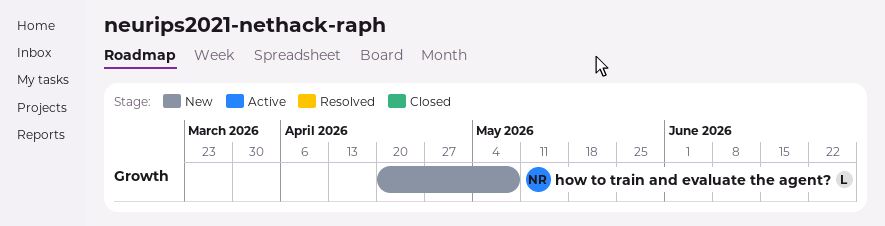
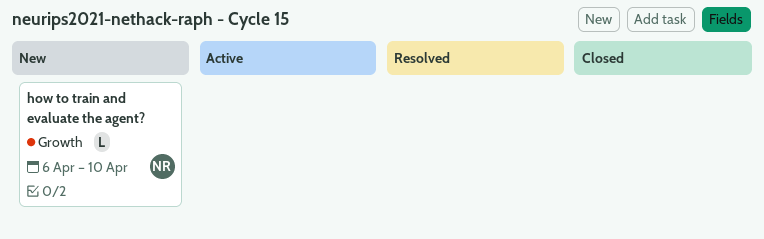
how to train and evaluate the agent?, start: Apr 20 -> Apr 6
how to train and evaluate the agent?, due: May 8 -> Apr 10

